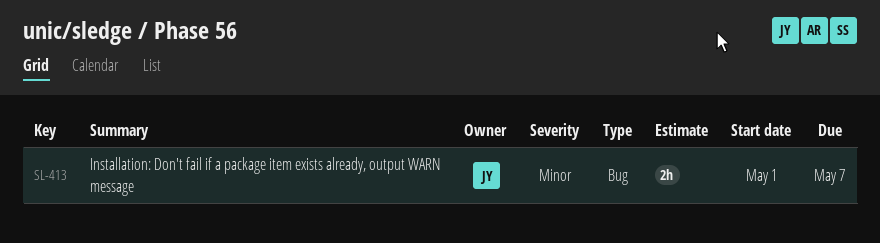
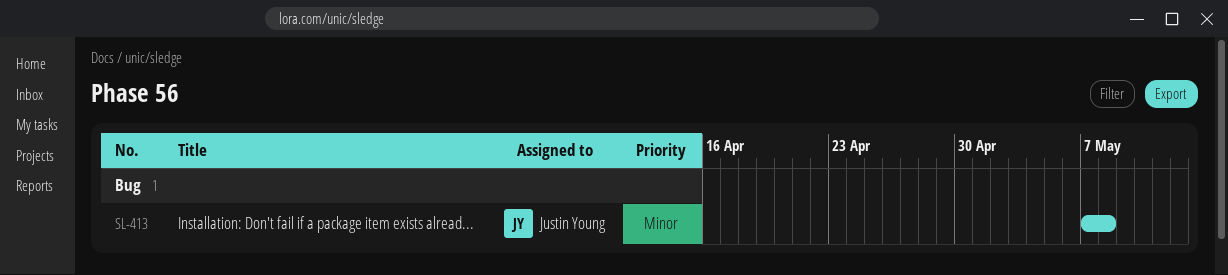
SL-413, start: May 1 -> May 7
SL-413, due: May 7 -> May 8

